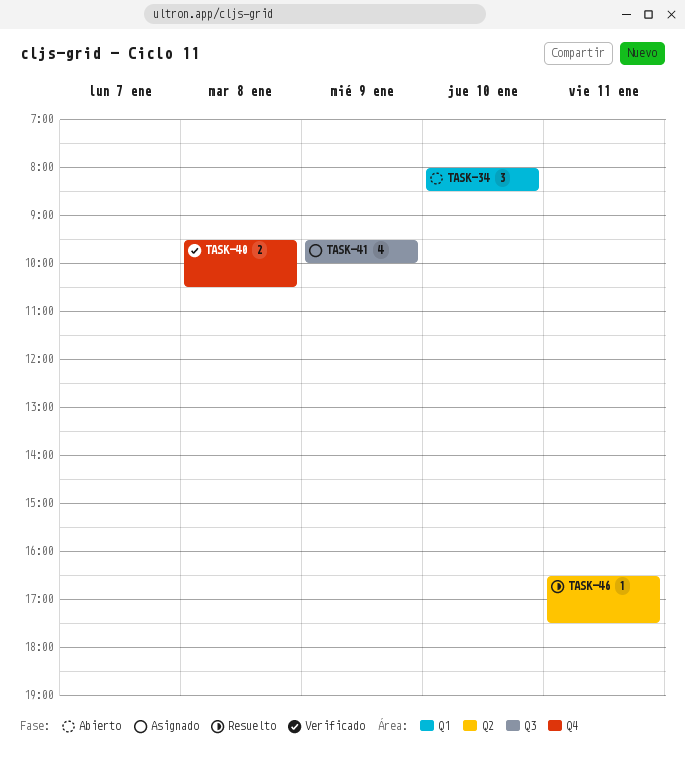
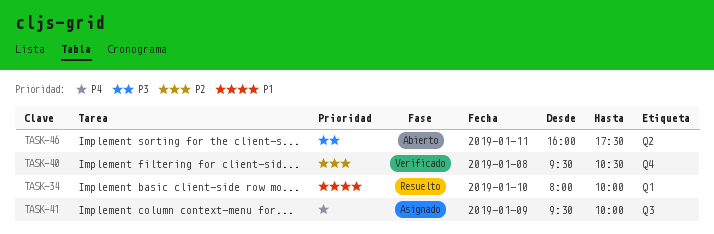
TASK-34, status: Abierto -> Resuelto
TASK-34, ends: 08:30 -> 10:00
TASK-46, status: Resuelto -> Abierto
TASK-46, begins: 16:30 -> 16:00

